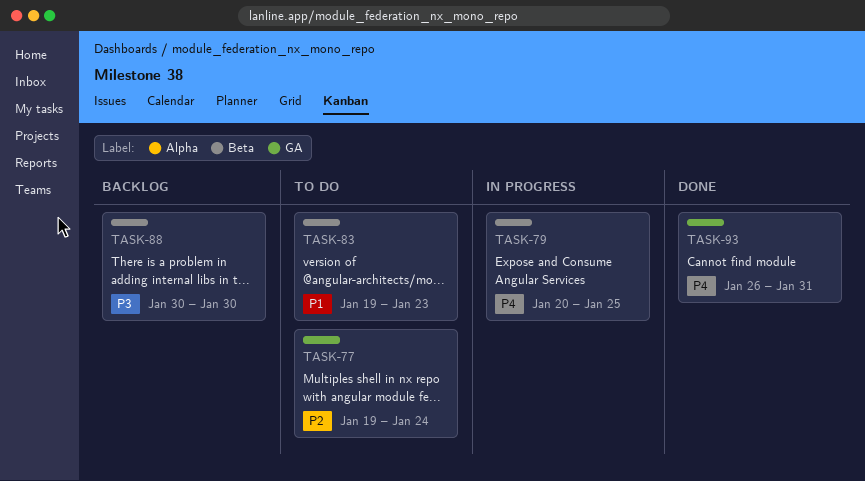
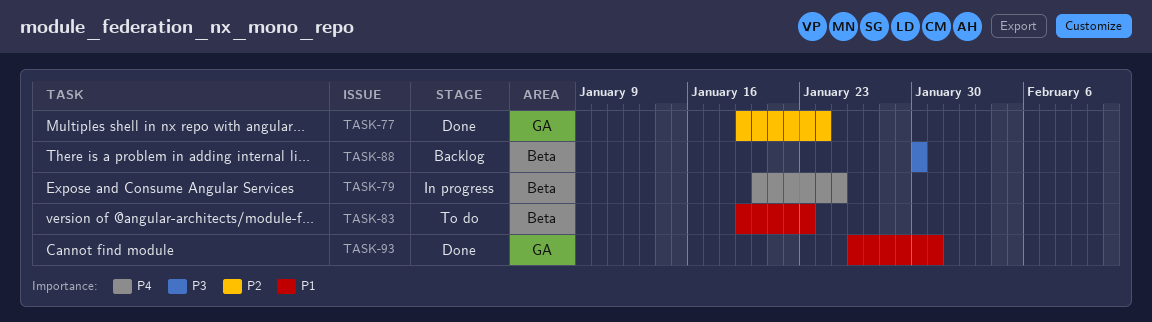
TASK-77, status: To do -> Done
TASK-93, priority: P4 -> P1

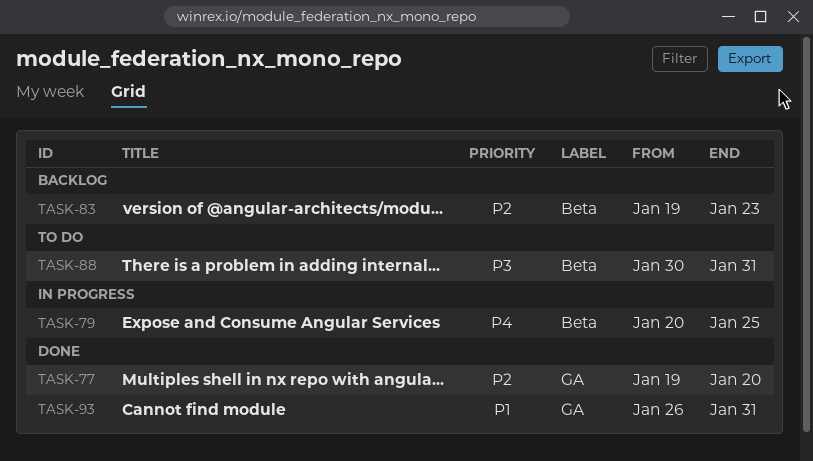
TASK-77, due: Jan 24 -> Jan 20
TASK-83, status: To do -> Backlog
TASK-83, priority: P1 -> P2
TASK-88, status: Backlog -> To do
TASK-88, due: Jan 30 -> Jan 31

